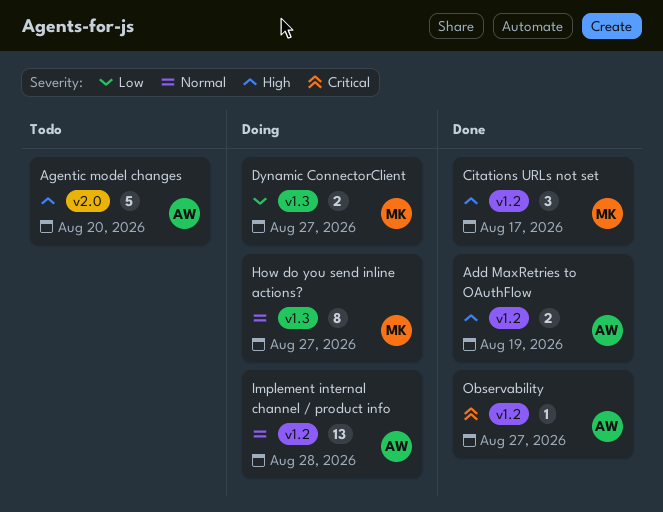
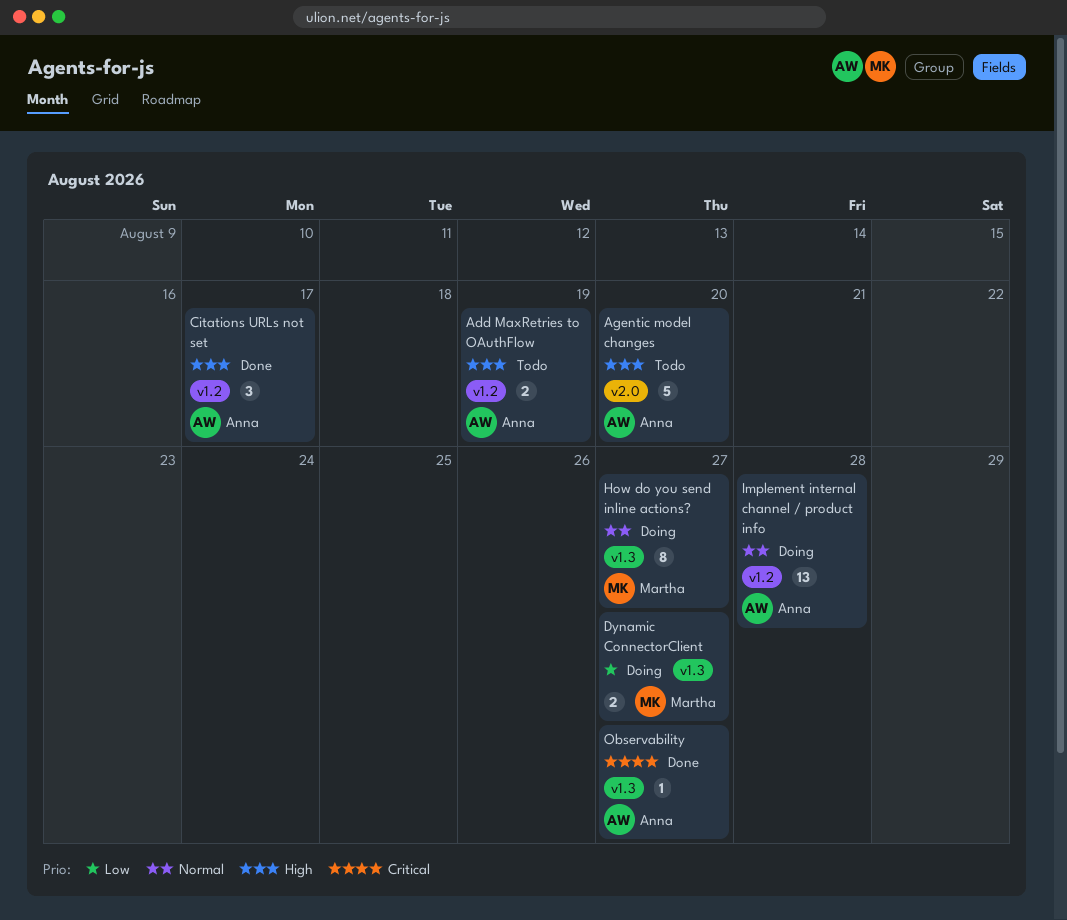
Add MaxRetries to OAuthFlow, status: Done -> Todo
Citations URLs not set, owner: Martha -> Anna
Observability, label: v1.2 -> v1.3

